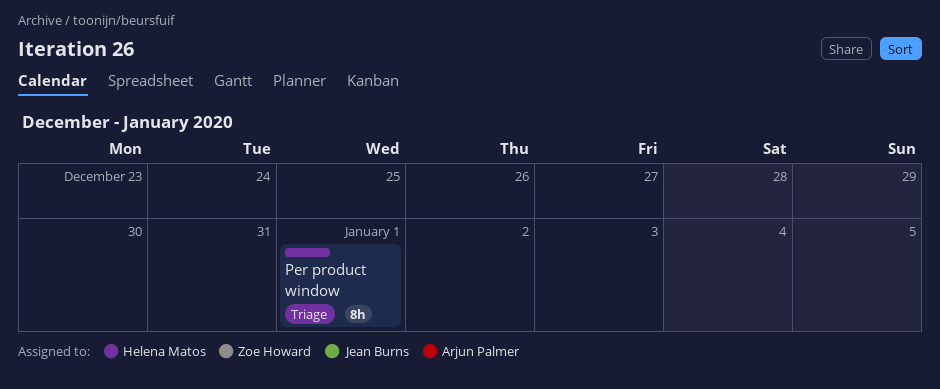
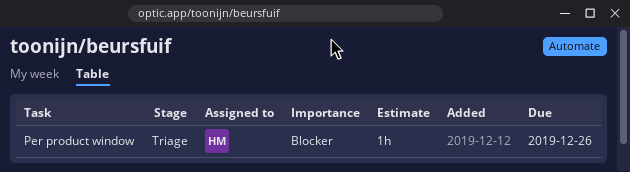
Per product window, estimate: 8h -> 1h
Per product window, due: Jan 1 -> Dec 26

